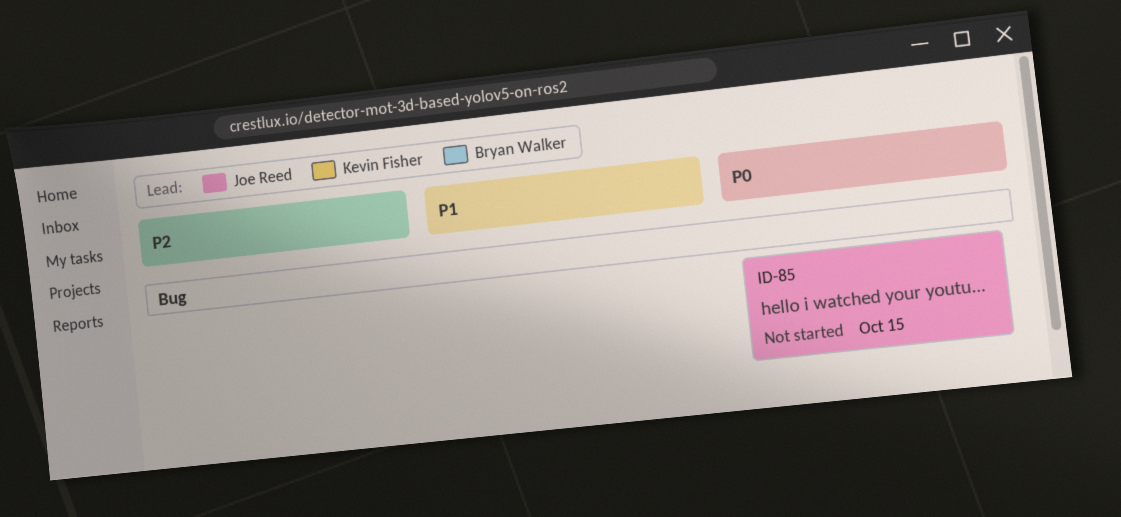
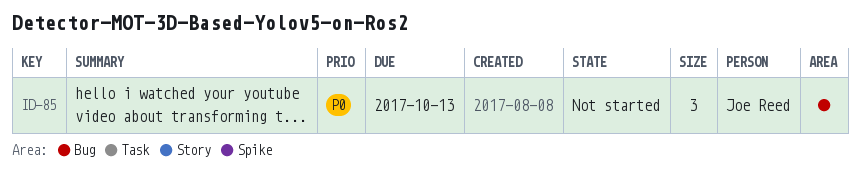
ID-85, due: Oct 15 -> Oct 13

